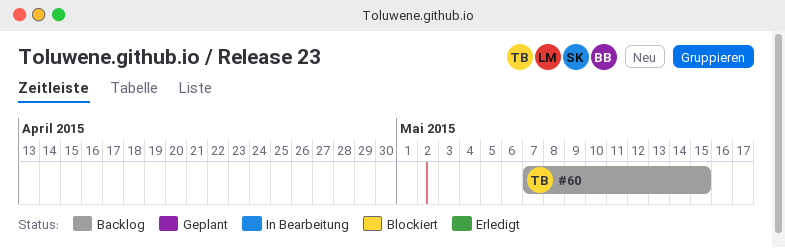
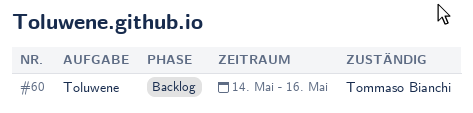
#60, start: May 7 -> May 14
#60, due: May 15 -> May 16

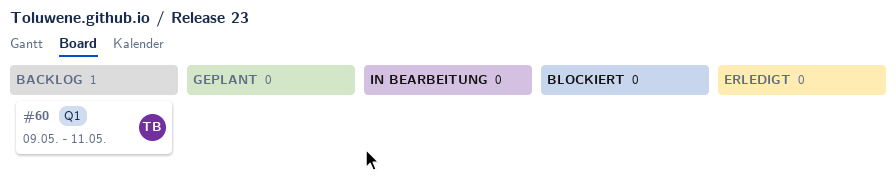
#60, start: May 14 -> May 9
#60, due: May 16 -> May 11

